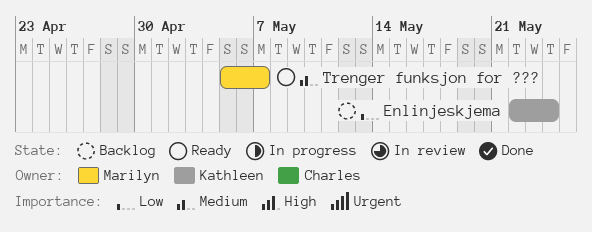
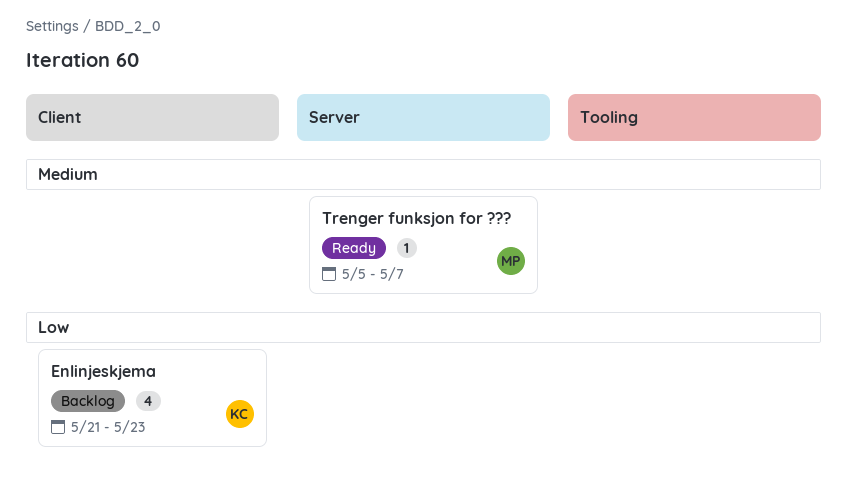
Enlinjeskjema, start: May 22 -> May 21
Enlinjeskjema, due: May 24 -> May 23

